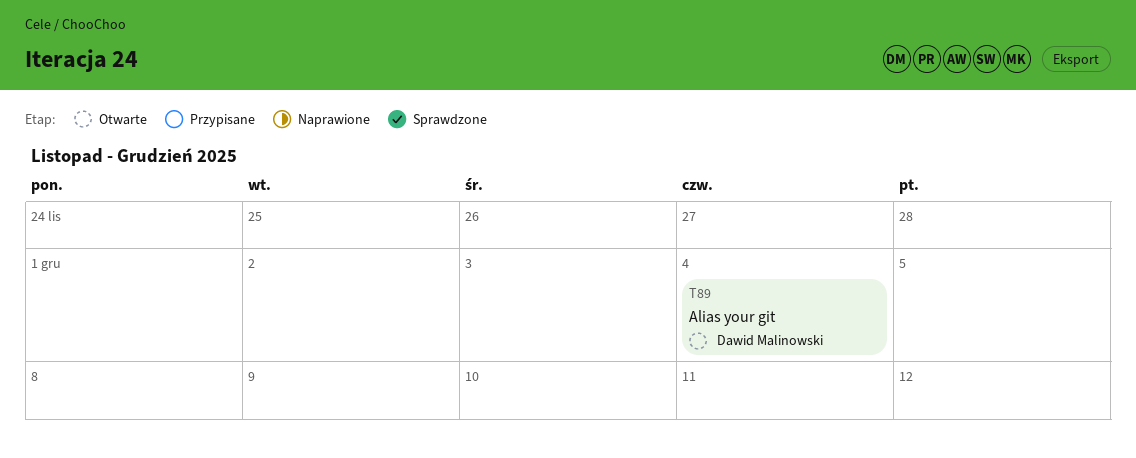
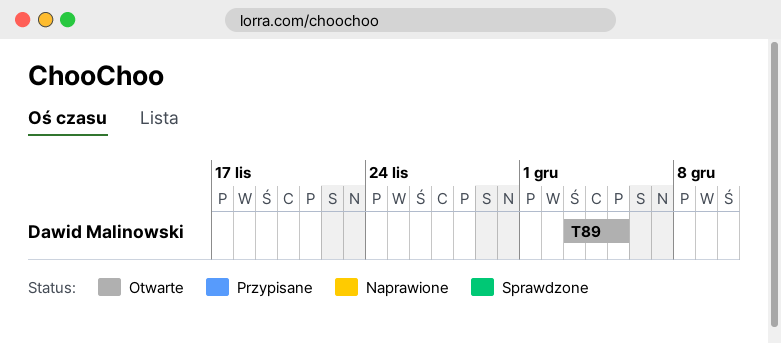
T89, due: Dec 4 -> Dec 5

